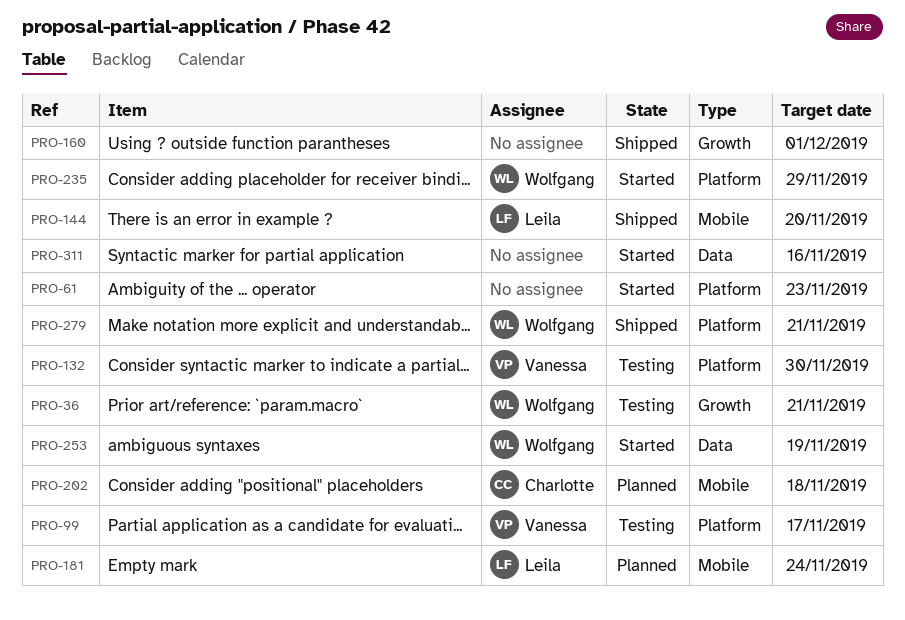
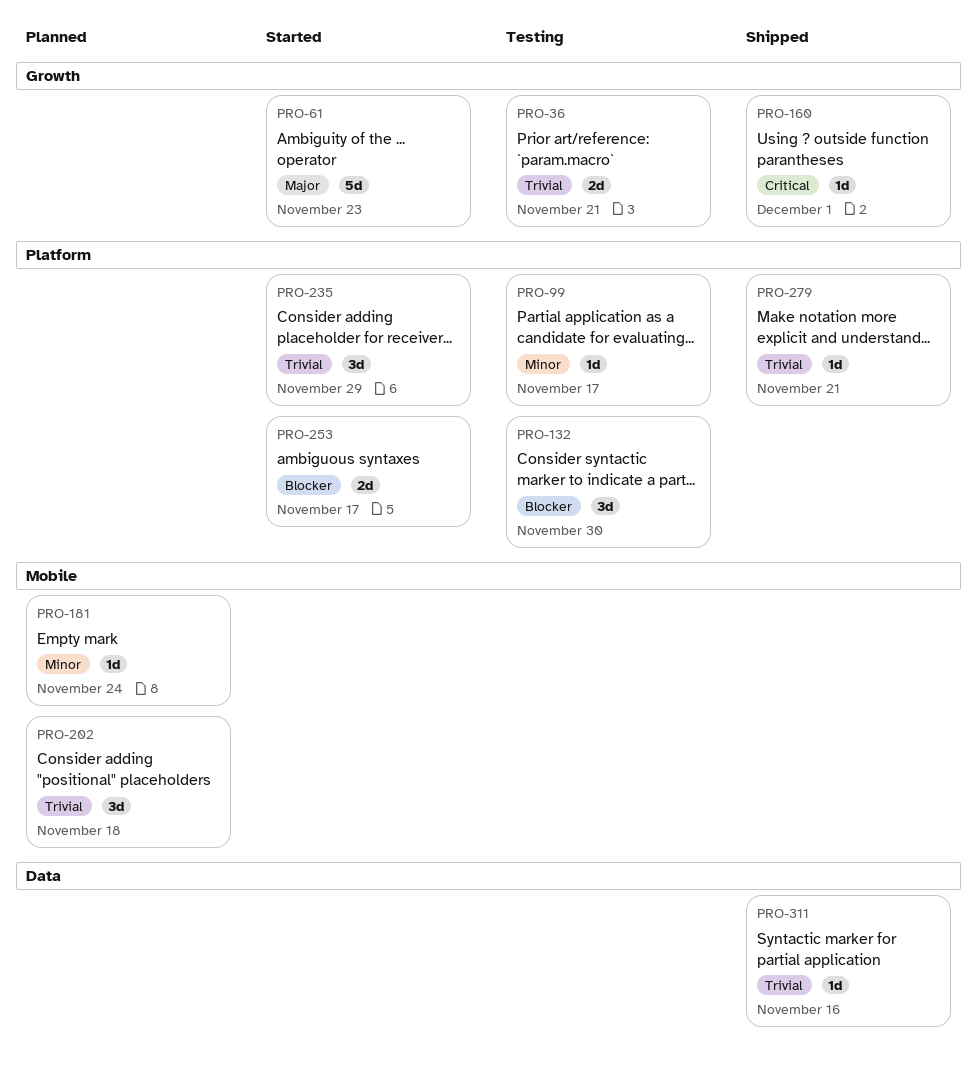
PRO-61, label: Platform -> Growth
PRO-144: present -> none
PRO-253, label: Data -> Platform
PRO-253, due: Nov 19 -> Nov 17
PRO-311, status: Started -> Shipped

